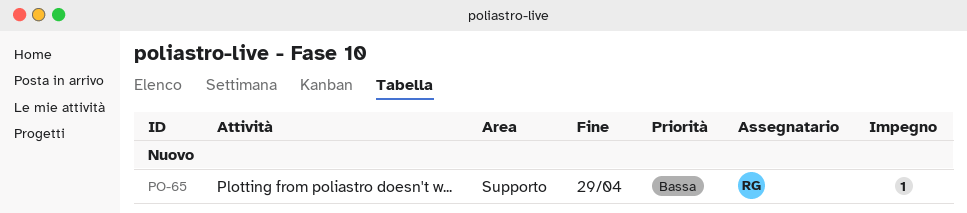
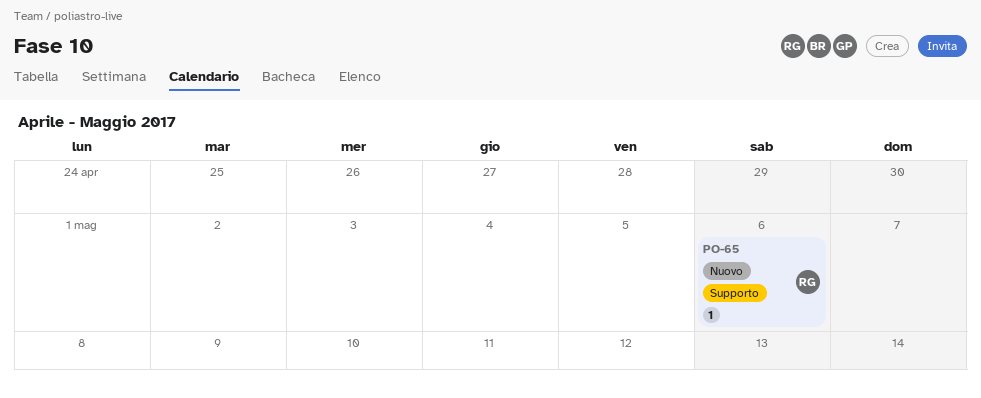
PO-65, due: Apr 29 -> May 6

